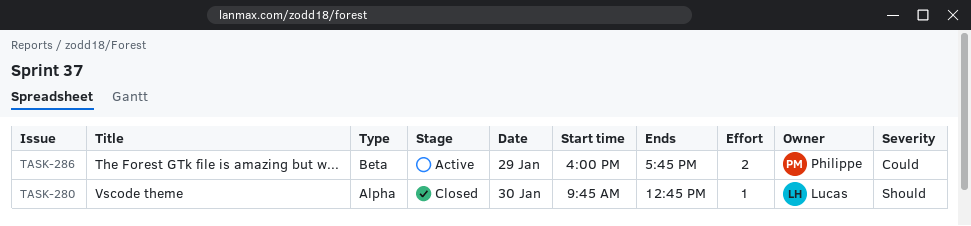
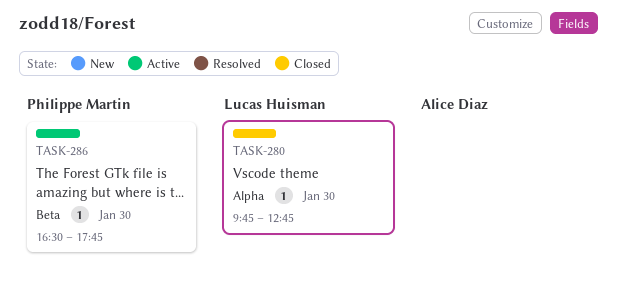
TASK-286, estimate: 2 -> 1
TASK-286, day: Jan 29 -> Jan 30
TASK-286, begins: 16:00 -> 16:30

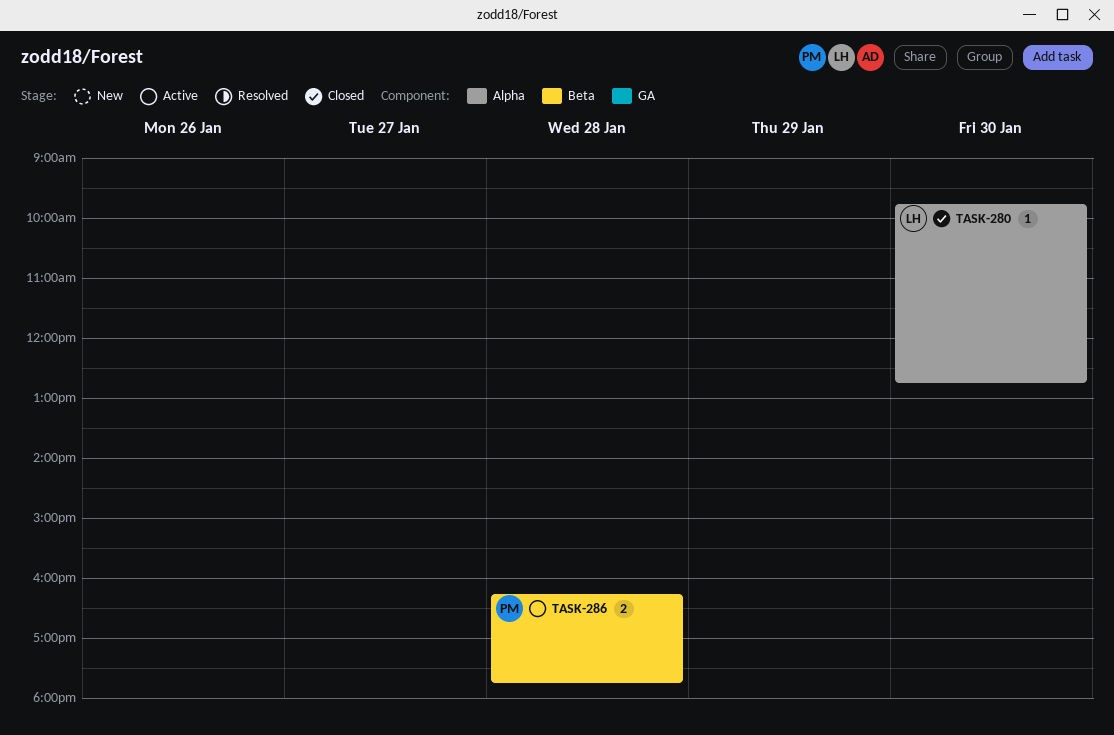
TASK-286, estimate: 1 -> 2
TASK-286, day: Jan 30 -> Jan 28
TASK-286, begins: 16:30 -> 16:15

